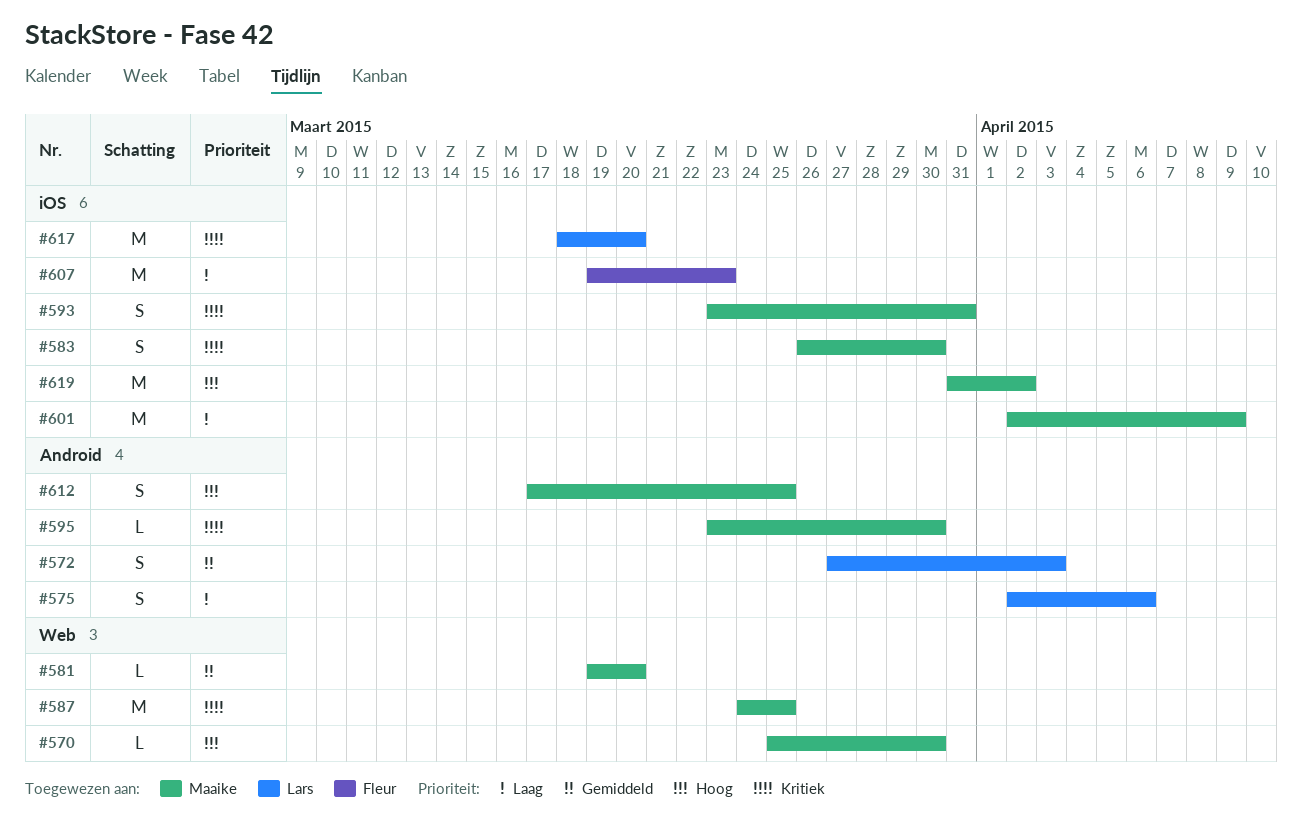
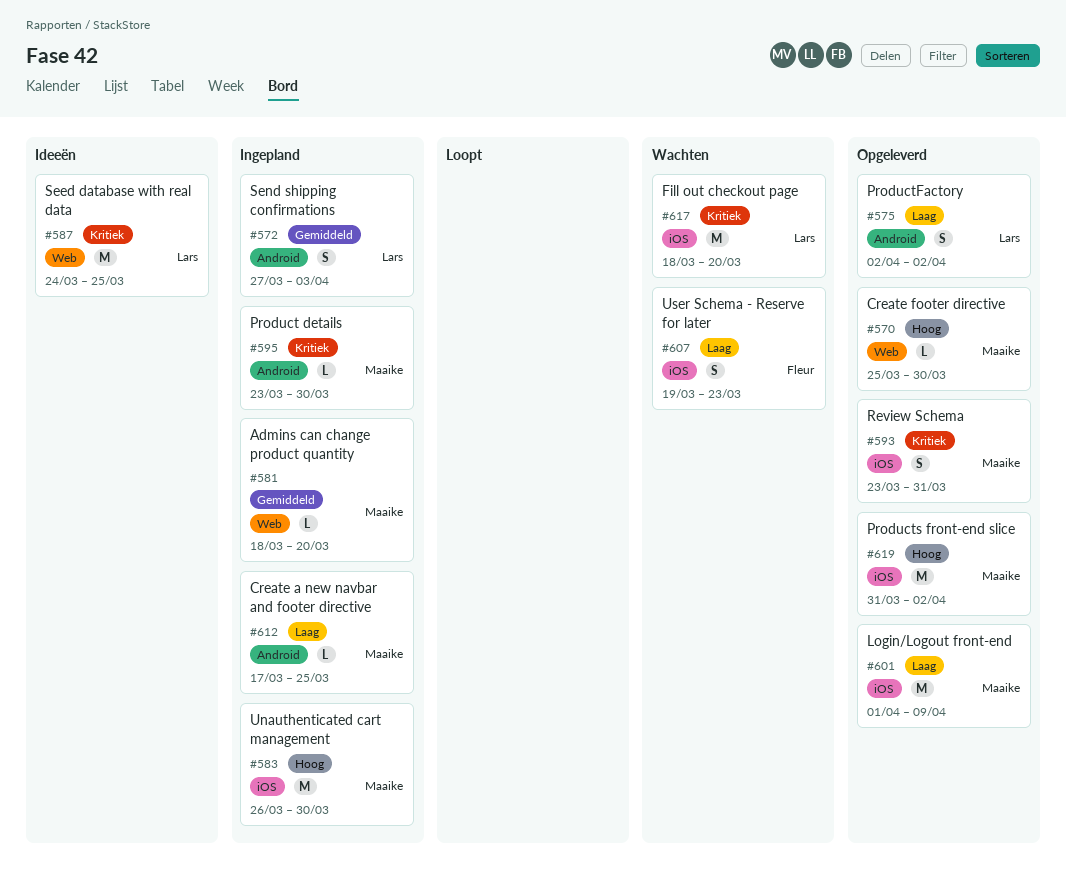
#575, due: Apr 6 -> Apr 2
#581, start: Mar 19 -> Mar 18
#583, priority: Kritiek -> Hoog
#583, estimate: S -> M
#587, owner: Maaike -> Lars
#601, start: Apr 2 -> Apr 1
#607, estimate: M -> S
#612, priority: Hoog -> Laag
#612, estimate: S -> L

